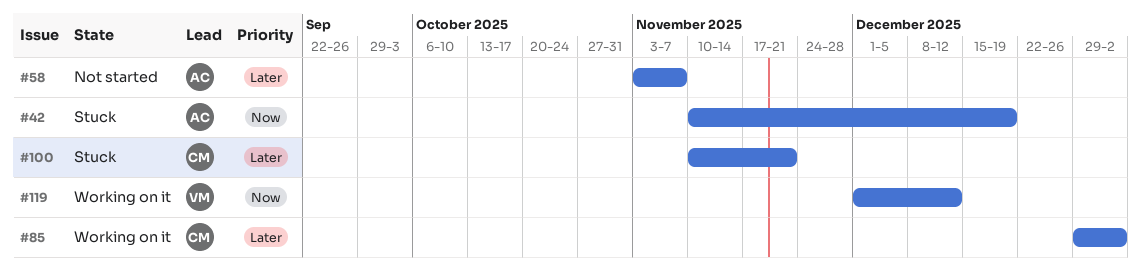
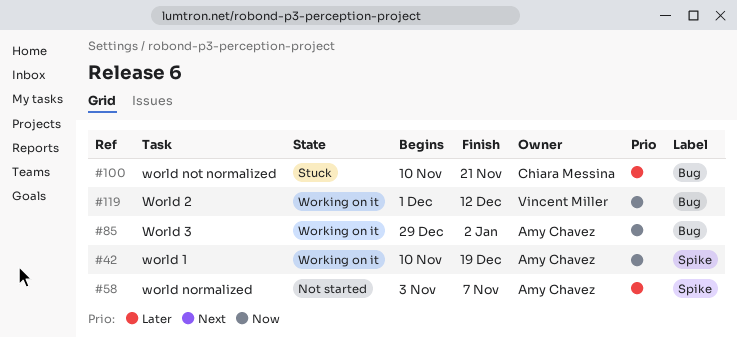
#42, status: Stuck -> Working on it
#85, owner: Chiara Messina -> Amy Chavez
#85, priority: Later -> Now

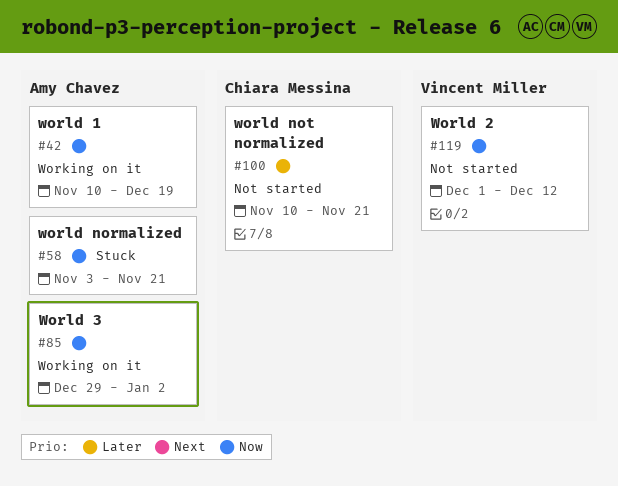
#58, status: Not started -> Stuck
#58, priority: Later -> Now
#58, due: Nov 7 -> Nov 21
#100, status: Stuck -> Not started
#119, status: Working on it -> Not started

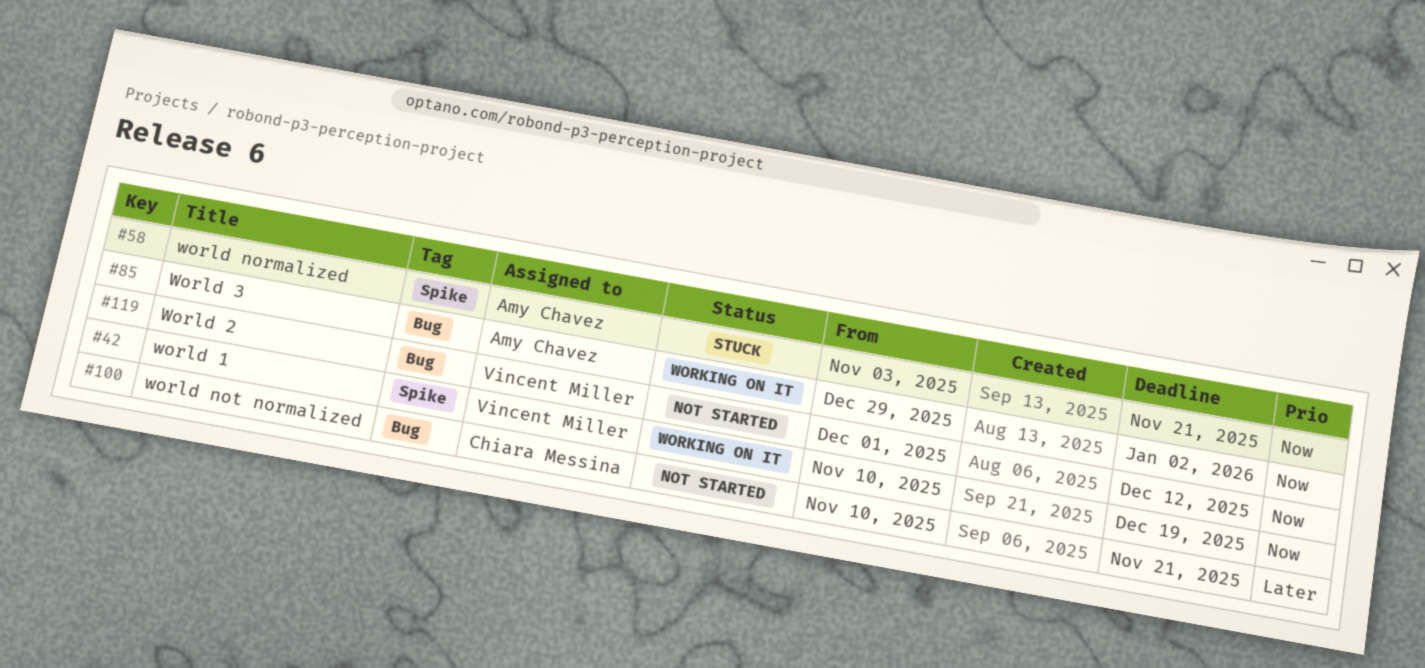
#42, owner: Amy Chavez -> Vincent Miller

